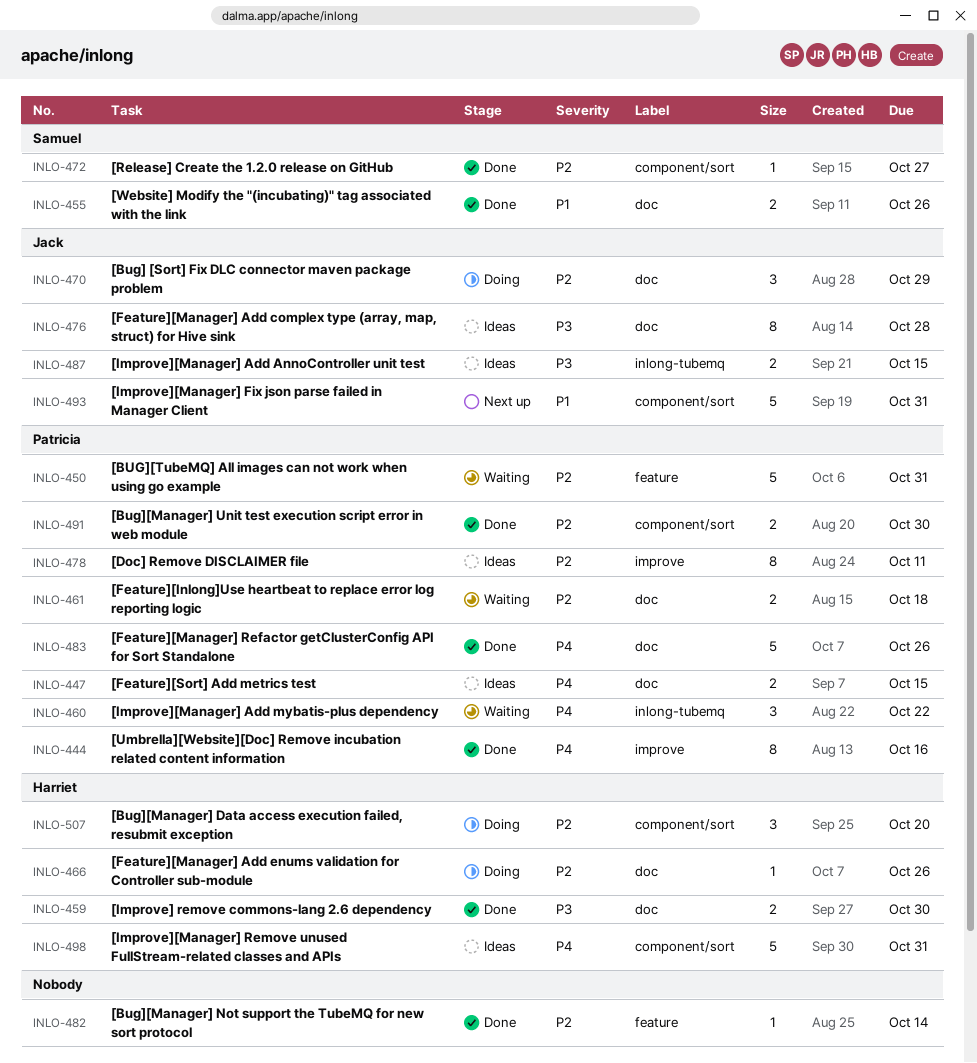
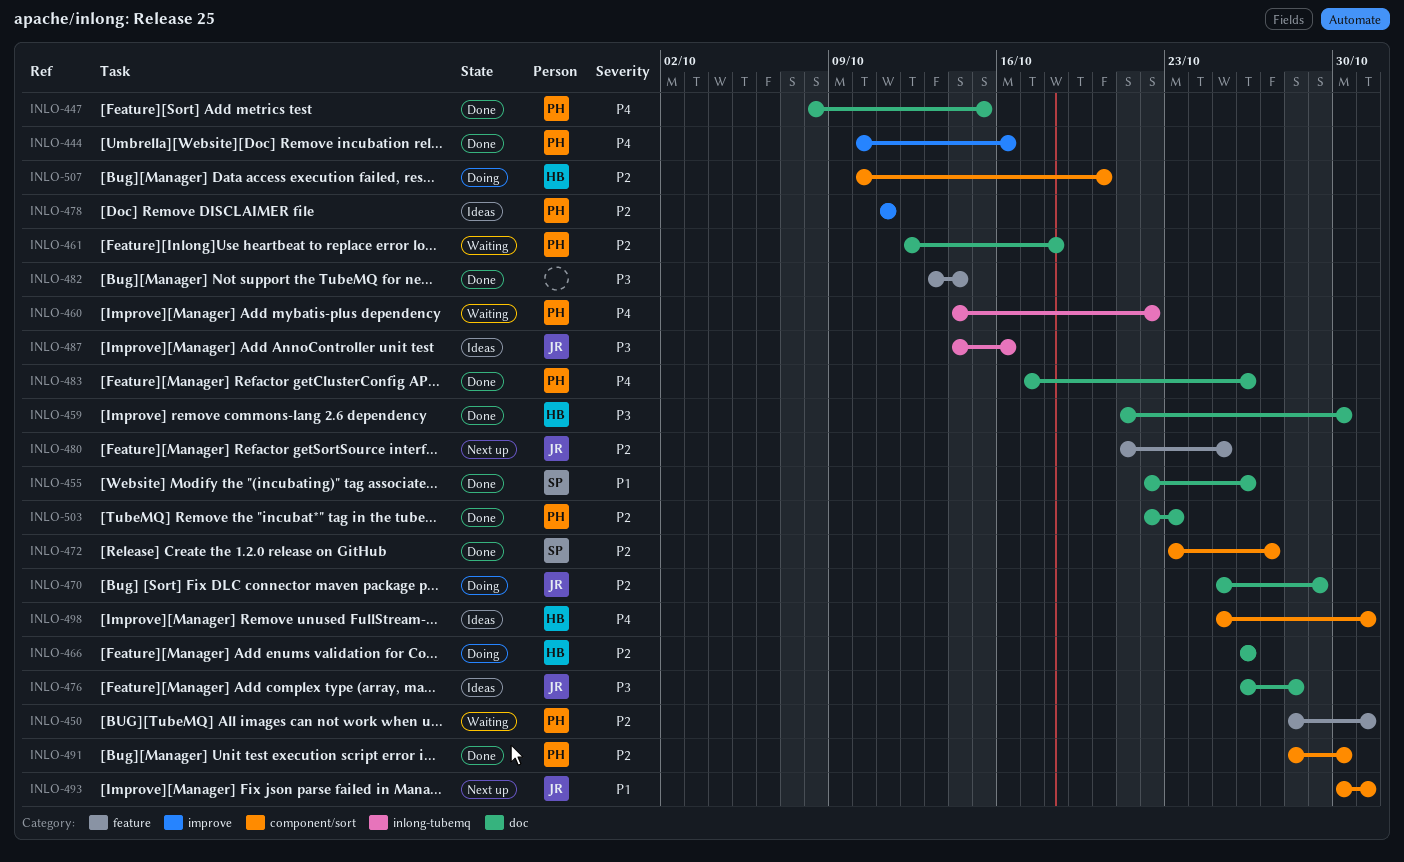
INLO-447, status: Ideas -> Done
INLO-480: none -> present
INLO-482, priority: P2 -> P3
INLO-487, due: Oct 15 -> Oct 16
INLO-503: none -> present

